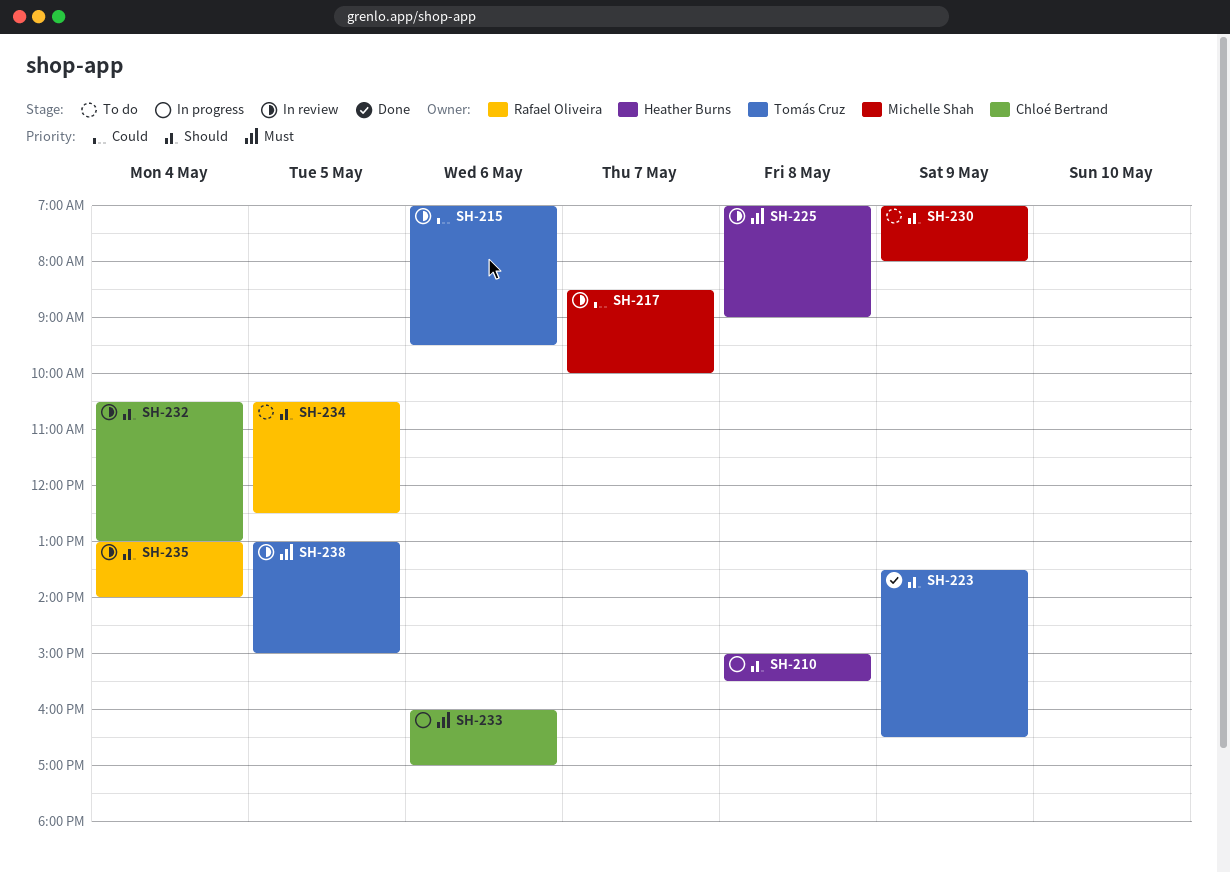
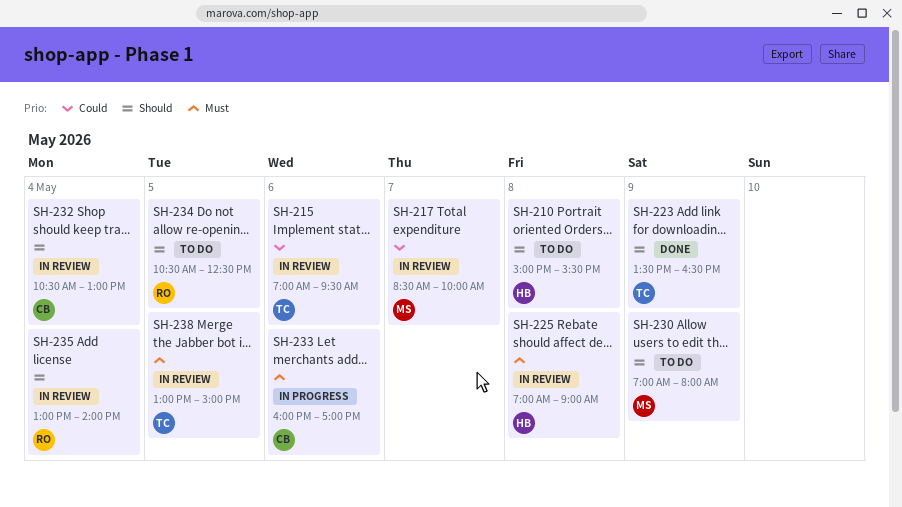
SH-210, status: In progress -> To do

